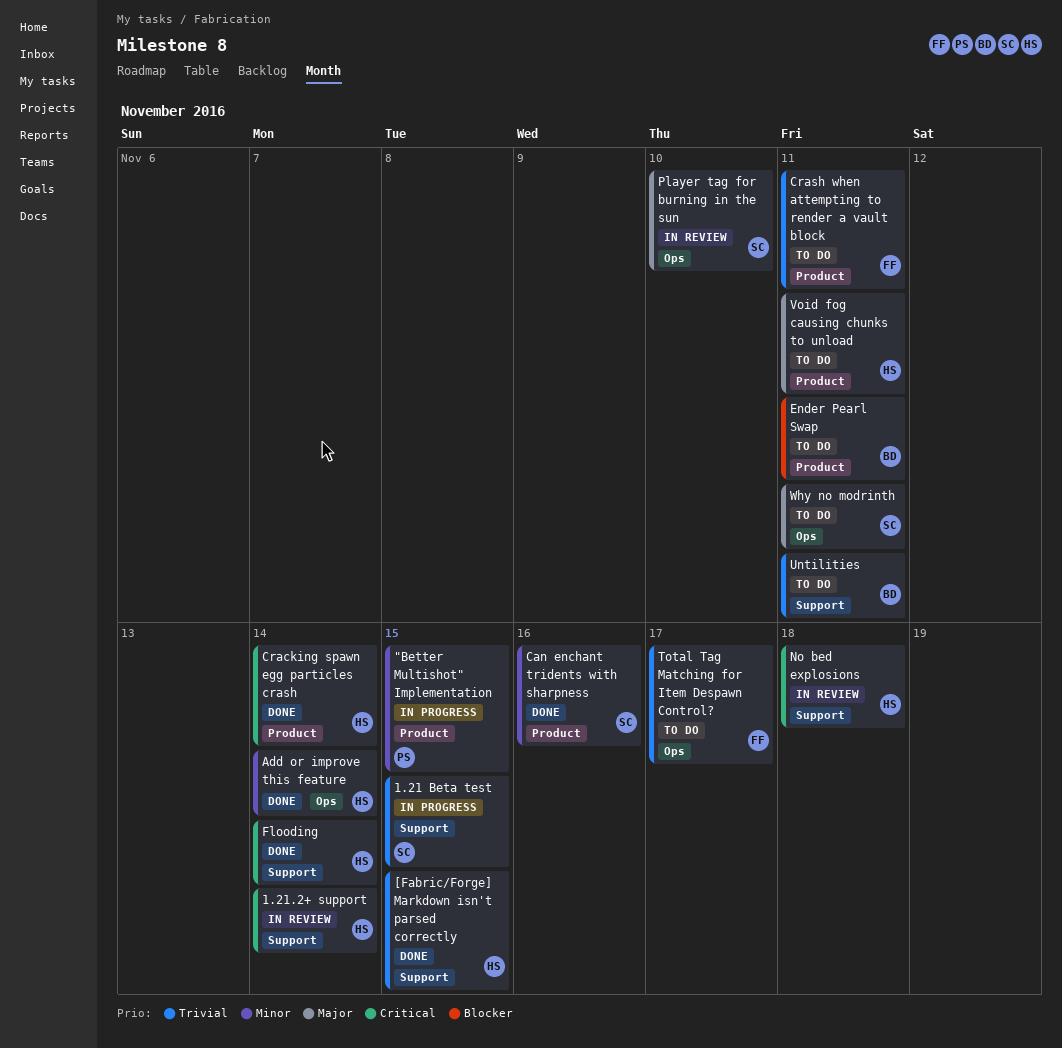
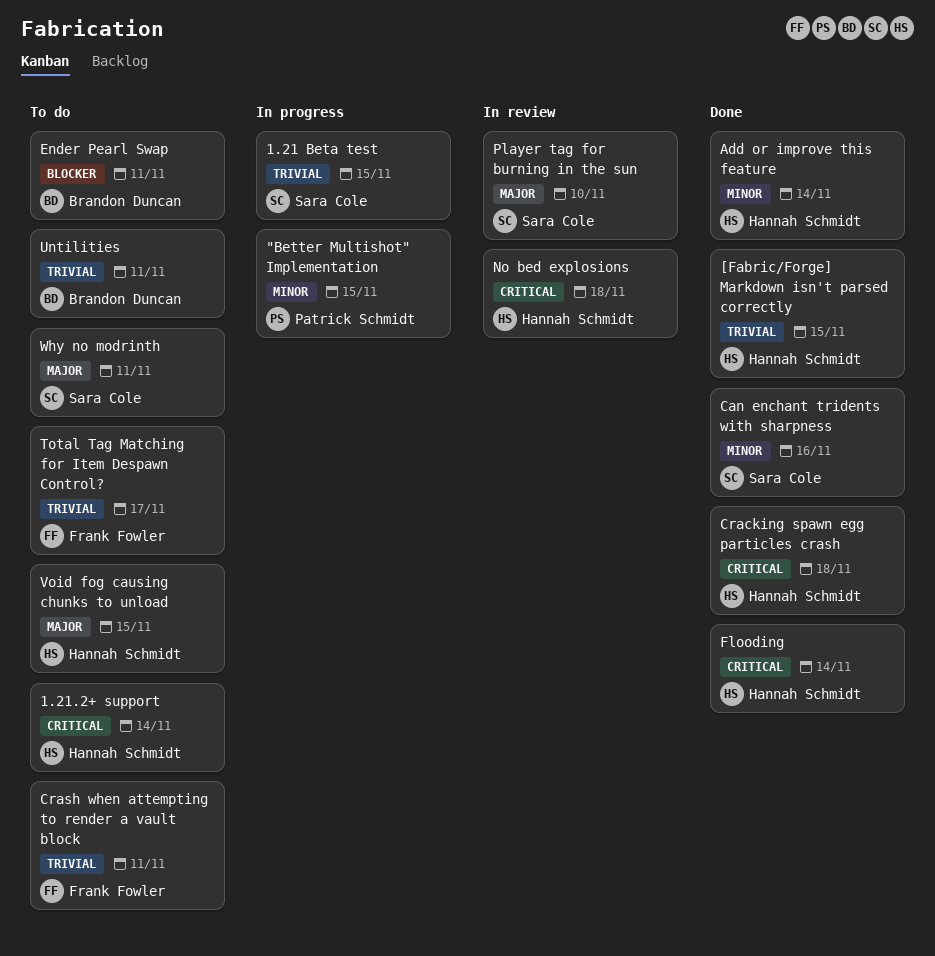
1.21.2+ support, status: In review -> To do
Cracking spawn egg particles crash, due: Nov 14 -> Nov 18
Void fog causing chunks to unload, due: Nov 11 -> Nov 15

